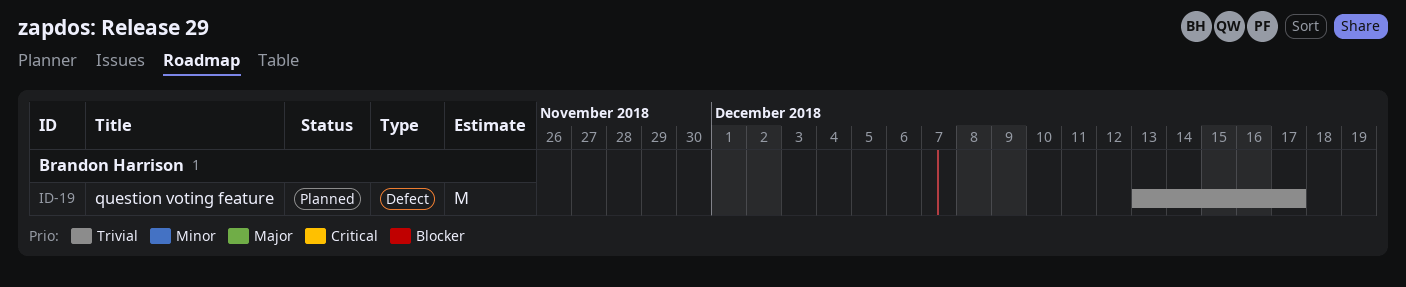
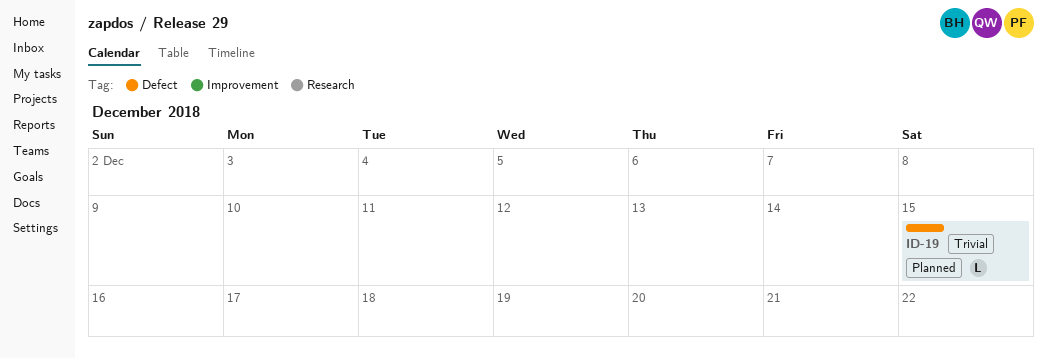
ID-19, estimate: M -> L
ID-19, due: Dec 17 -> Dec 15

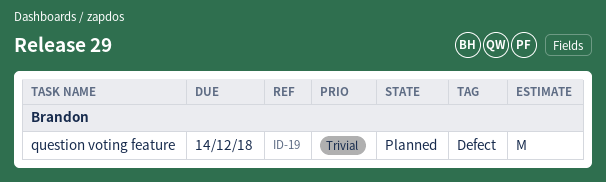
ID-19, estimate: L -> M
ID-19, due: Dec 15 -> Dec 14

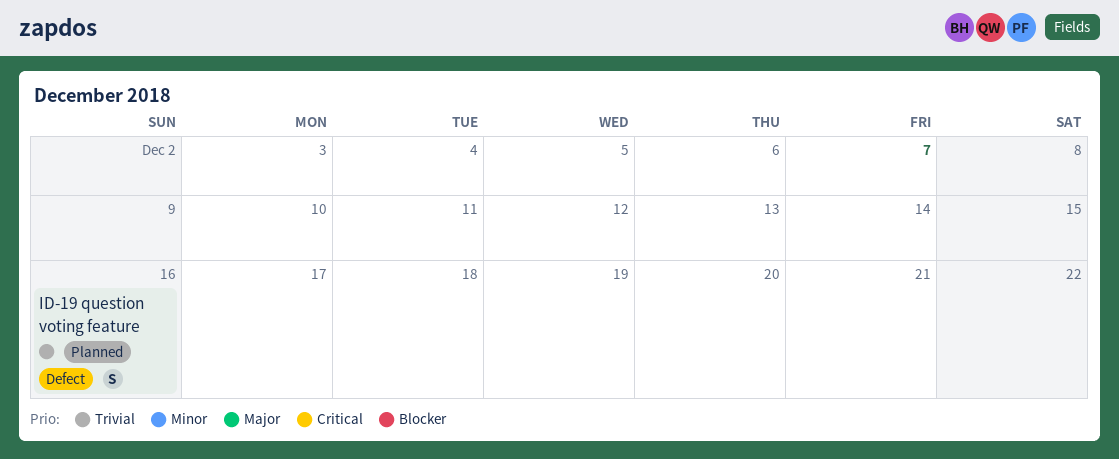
ID-19, estimate: M -> S
ID-19, due: Dec 14 -> Dec 16

